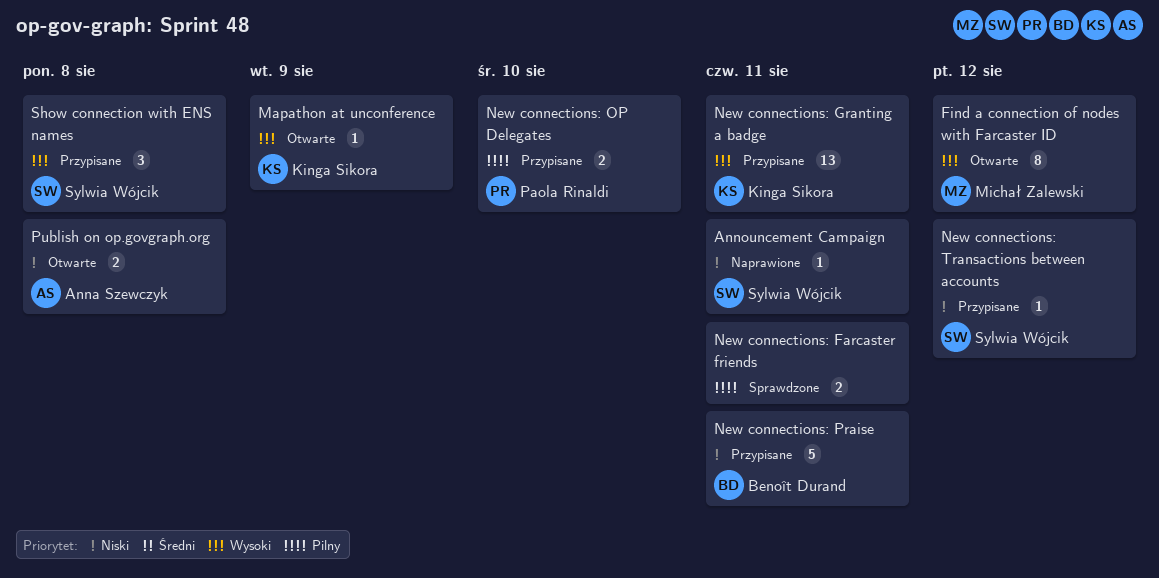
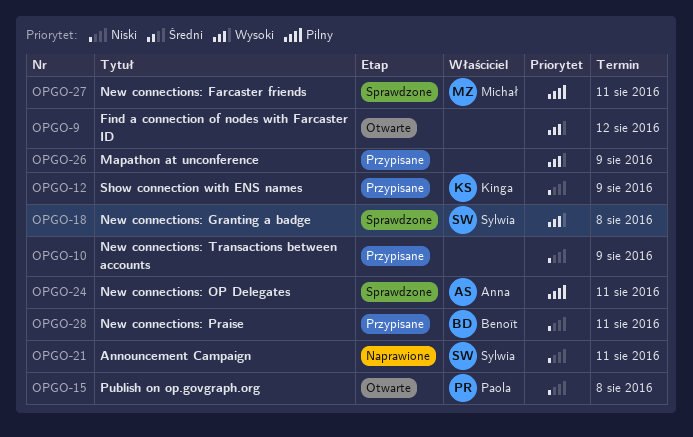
Find a connection of nodes with Farcaster ID, owner: Michał Zalewski -> none
Mapathon at unconference, status: Otwarte -> Przypisane
Mapathon at unconference, owner: Kinga Sikora -> none
New connections: Farcaster friends, owner: none -> Michał Zalewski
New connections: Granting a badge, status: Przypisane -> Sprawdzone
New connections: Granting a badge, owner: Kinga Sikora -> Sylwia Wójcik
New connections: Granting a badge, due: Aug 11 -> Aug 8
New connections: OP Delegates, status: Przypisane -> Sprawdzone
New connections: OP Delegates, owner: Paola Rinaldi -> Anna Szewczyk
New connections: OP Delegates, due: Aug 10 -> Aug 11
New connections: Transactions between accounts, owner: Sylwia Wójcik -> none
New connections: Transactions between accounts, due: Aug 12 -> Aug 9
Publish on op.govgraph.org, owner: Anna Szewczyk -> Paola Rinaldi
Show connection with ENS names, owner: Sylwia Wójcik -> Kinga Sikora
Show connection with ENS names, priority: Wysoki -> Niski
Show connection with ENS names, due: Aug 8 -> Aug 9

